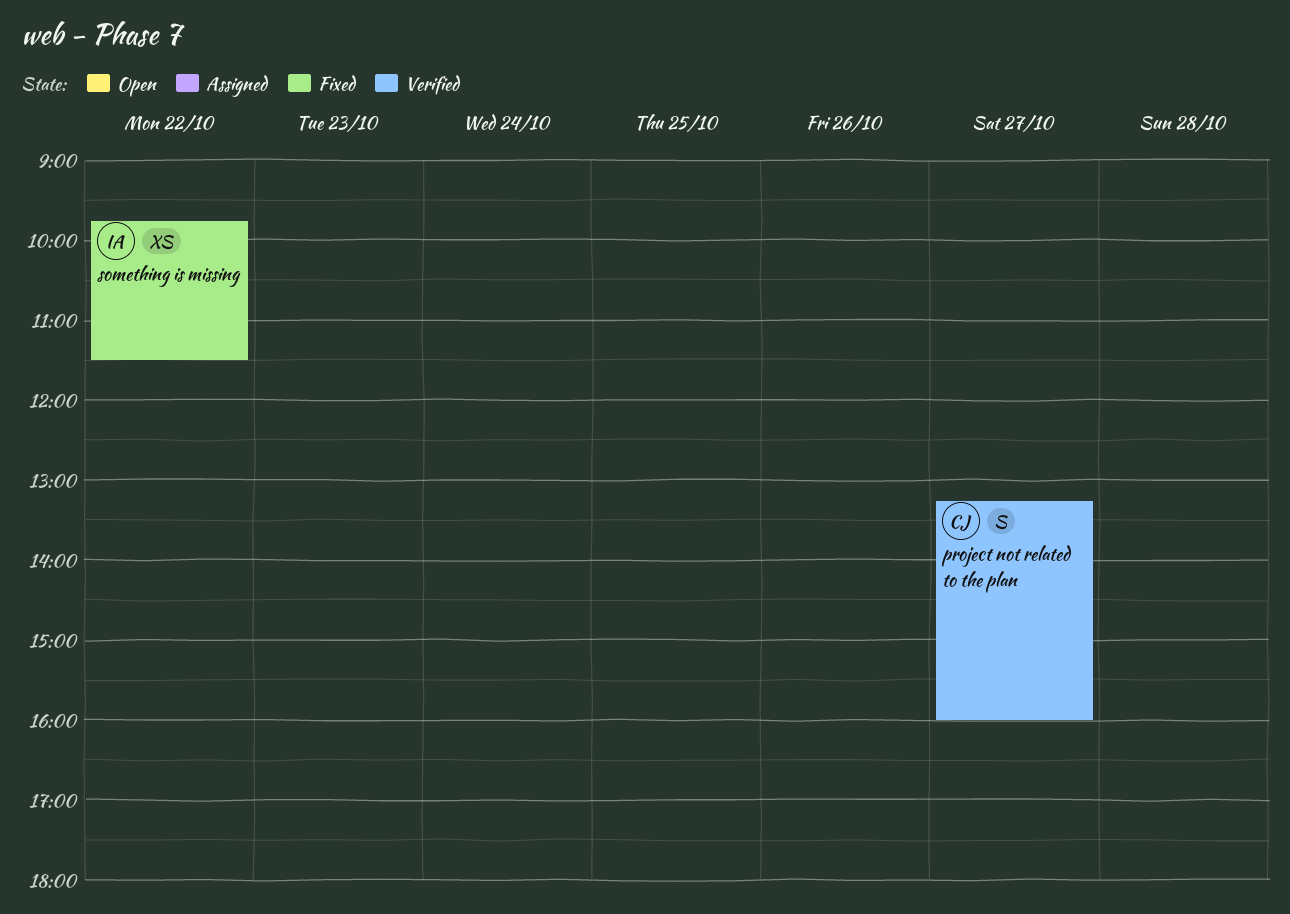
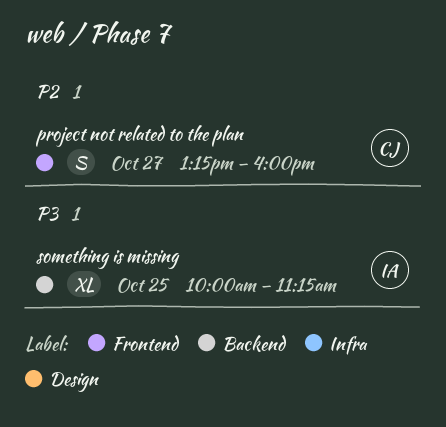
something is missing, estimate: XS -> XL
something is missing, day: Oct 22 -> Oct 25
something is missing, begins: 09:45 -> 10:00
something is missing, ends: 11:30 -> 11:15

